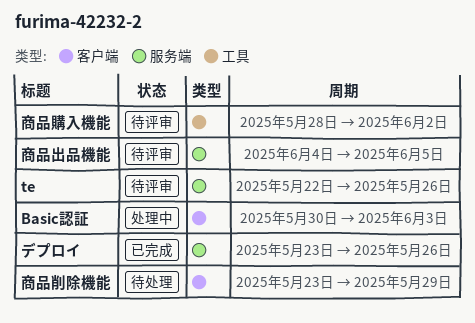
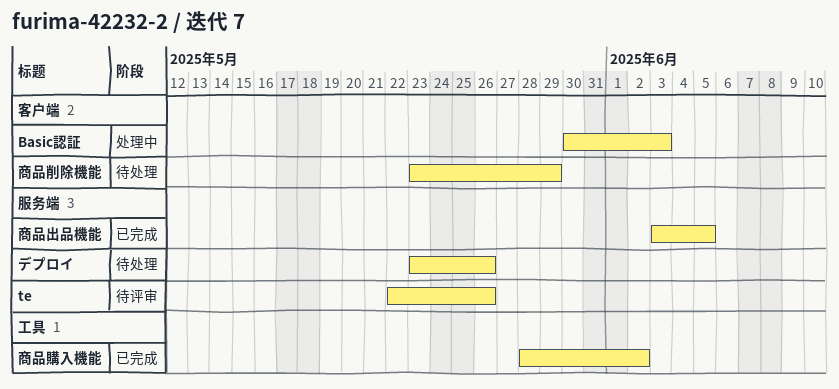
デプロイ, status: 已完成 -> 待处理
商品出品機能, status: 待评审 -> 已完成
商品出品機能, start: Jun 4 -> Jun 3
商品購入機能, status: 待评审 -> 已完成

